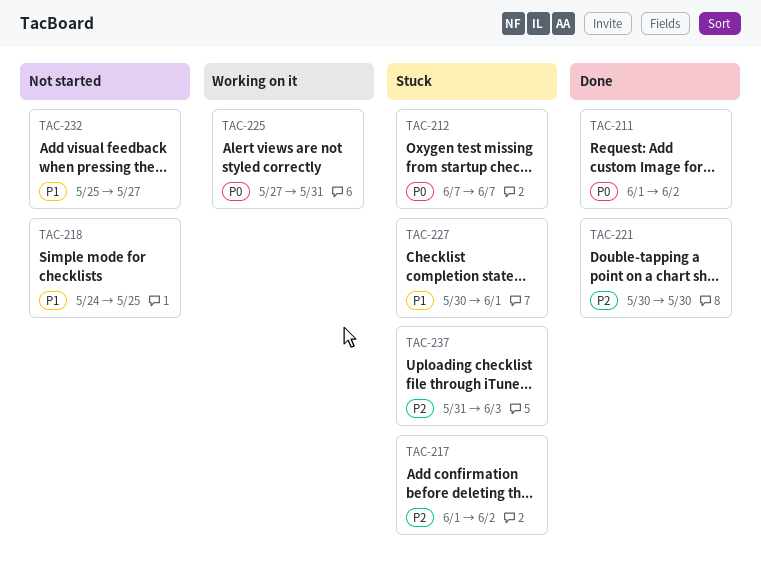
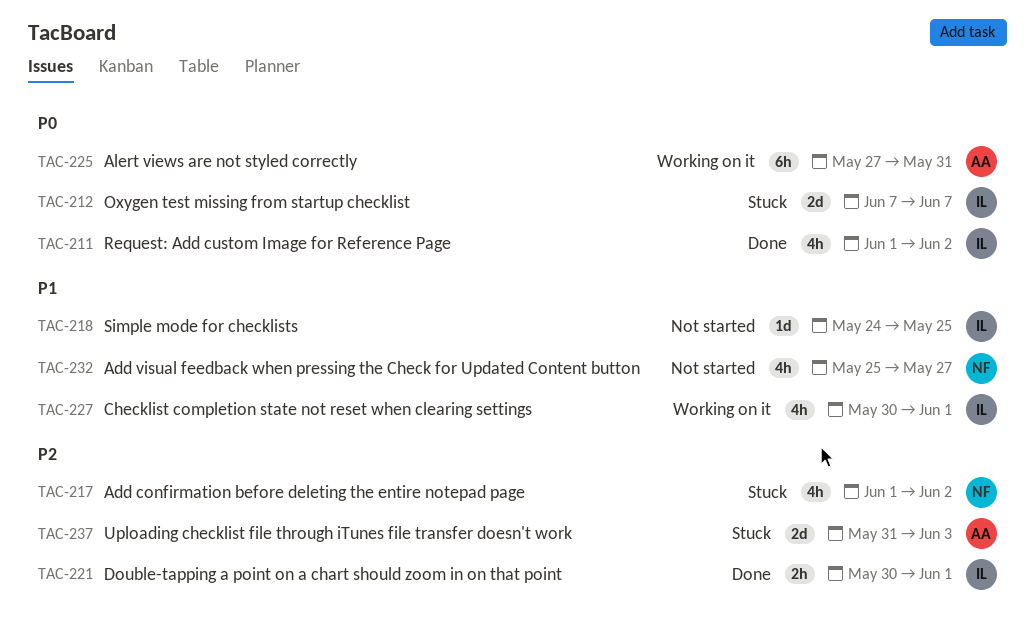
TAC-221, due: May 30 -> Jun 1
TAC-227, status: Stuck -> Working on it

